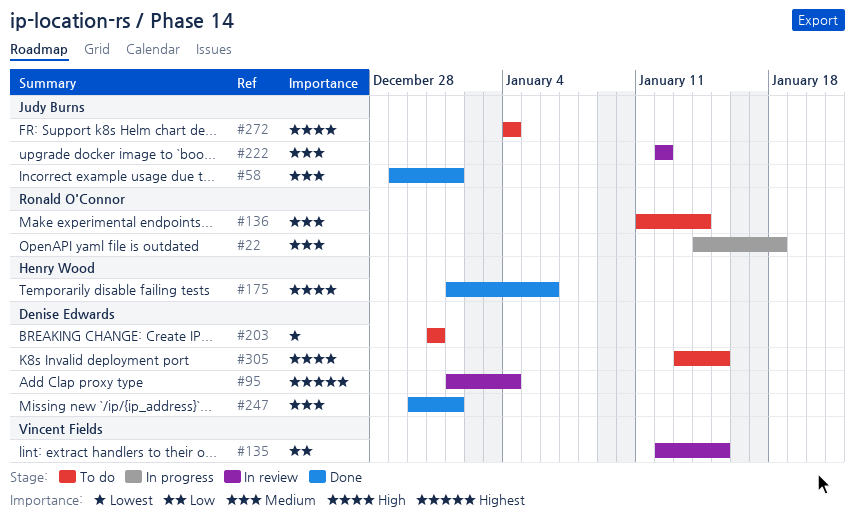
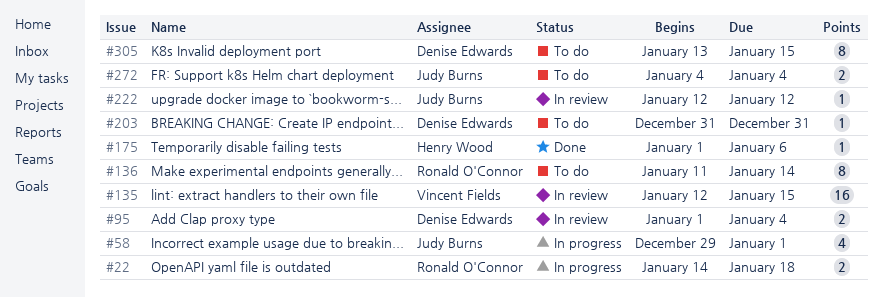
#58, status: Done -> In progress
#247: present -> none

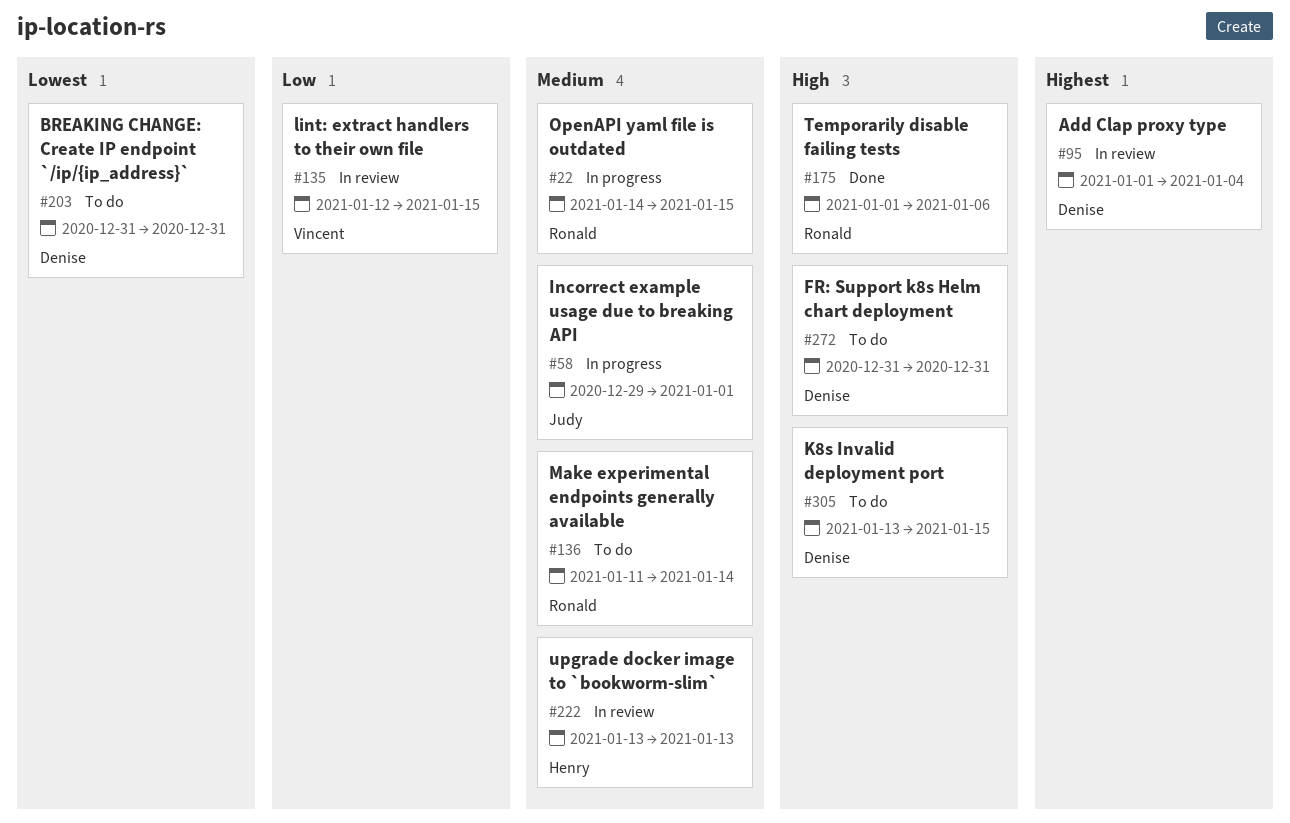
#22, due: Jan 18 -> Jan 15
#175, owner: Henry Wood -> Ronald O'Connor
#222, owner: Judy Burns -> Henry Wood
#222, start: Jan 12 -> Jan 13
#222, due: Jan 12 -> Jan 13
#272, owner: Judy Burns -> Denise Edwards
#272, start: Jan 4 -> Dec 31
#272, due: Jan 4 -> Dec 31

